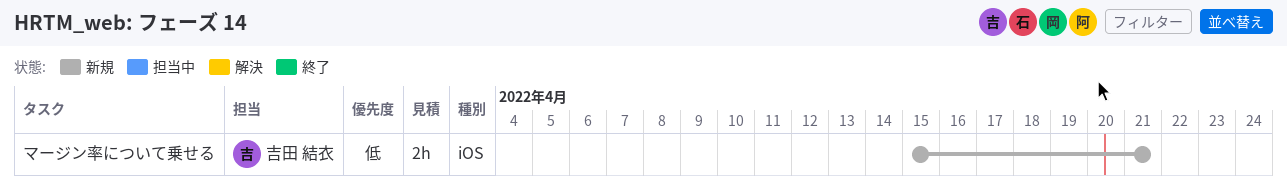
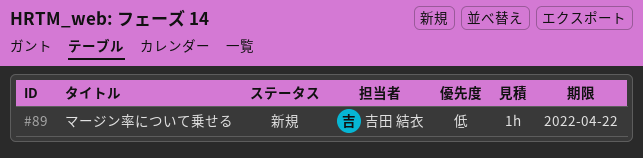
マージン率について乗せる, estimate: 2h -> 1h
マージン率について乗せる, due: Apr 21 -> Apr 22

